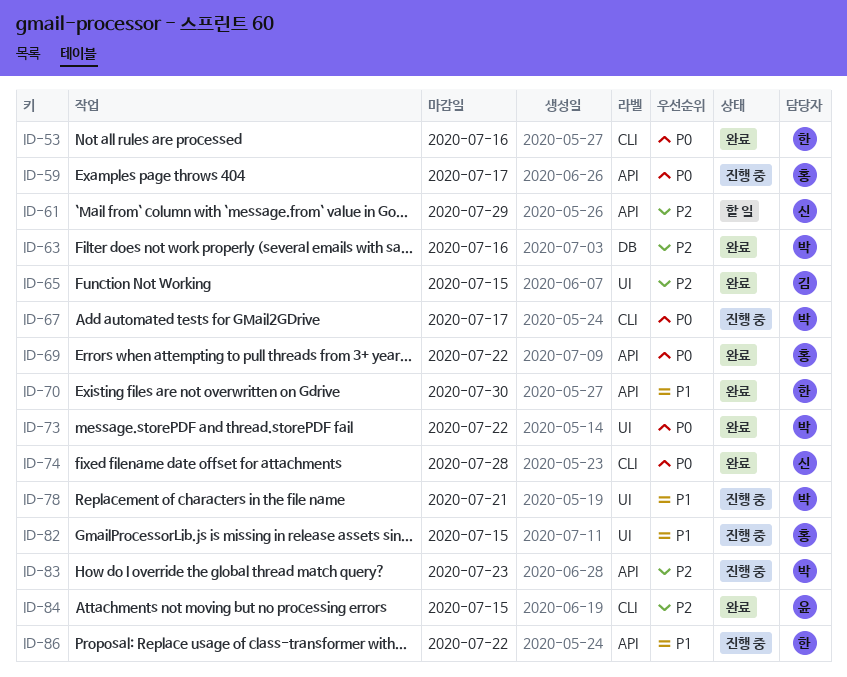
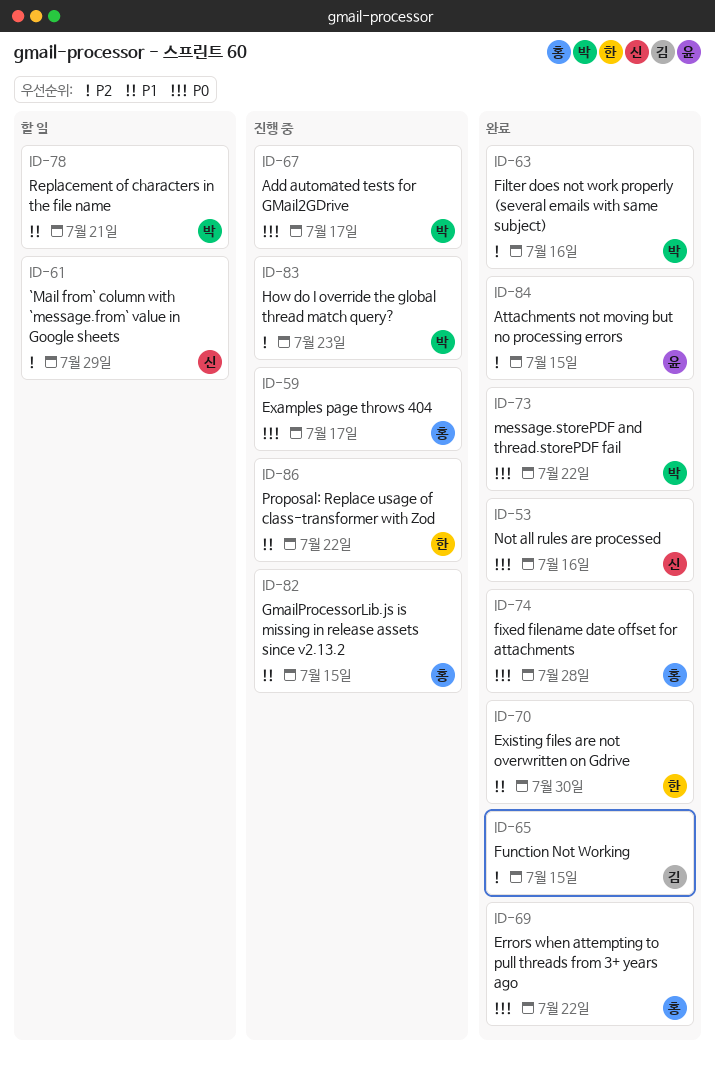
ID-53, owner: 한 -> 신
ID-74, owner: 신 -> 홍
ID-78, status: 진행 중 -> 할 일

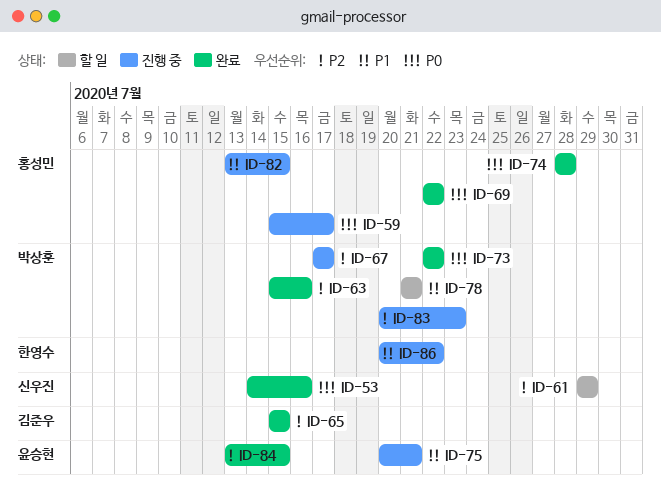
ID-67, priority: P0 -> P2
ID-70: present -> none
ID-75: none -> present

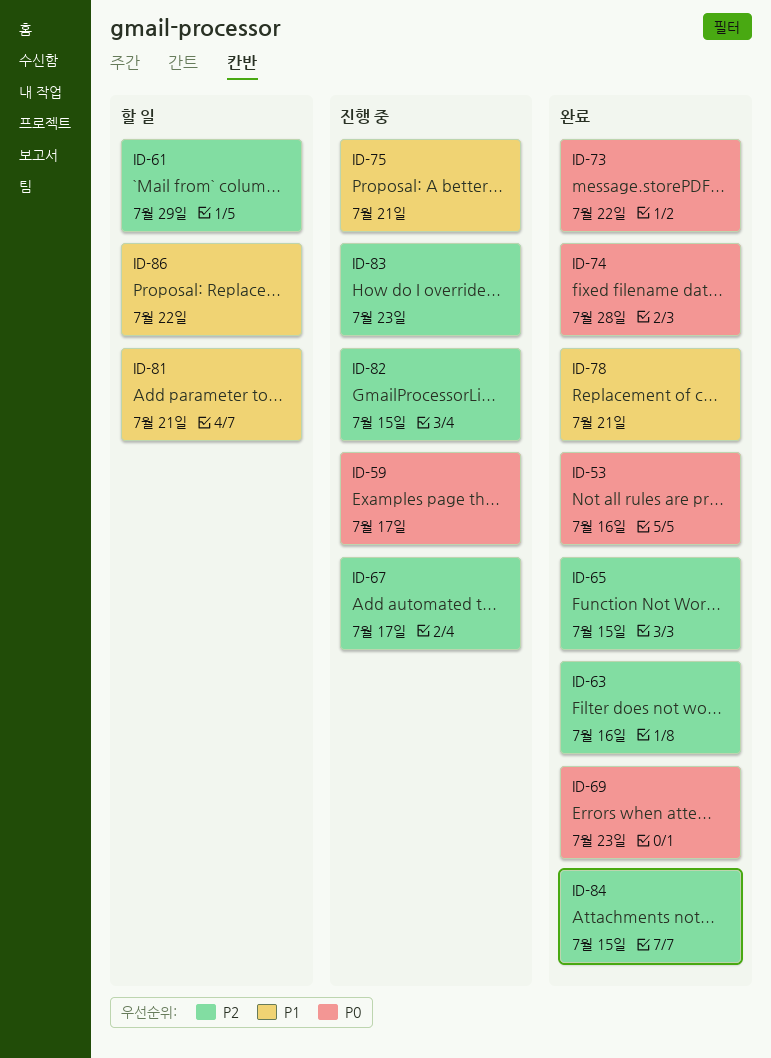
ID-69, due: Jul 22 -> Jul 23
ID-78, status: 할 일 -> 완료
ID-81: none -> present
ID-82, priority: P1 -> P2
ID-86, status: 진행 중 -> 할 일

